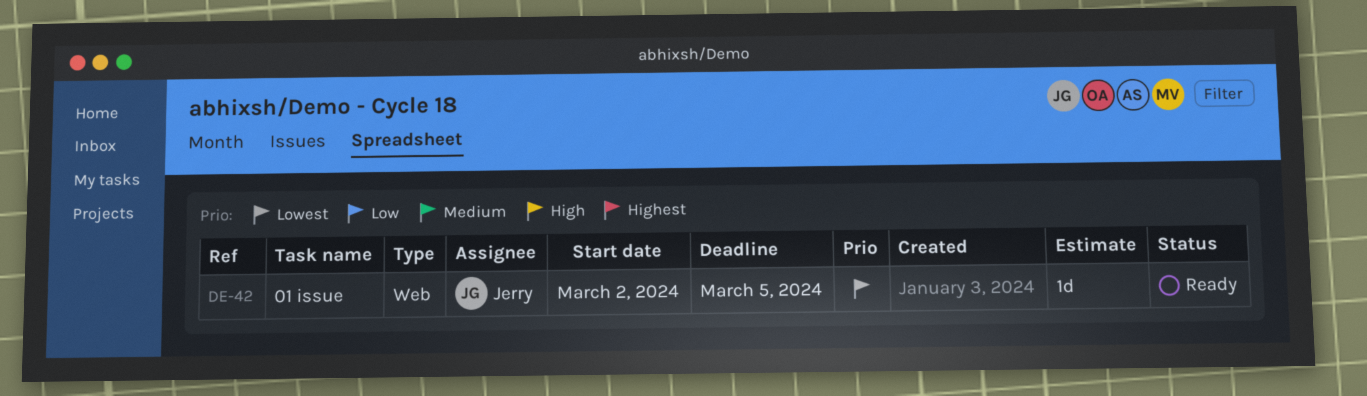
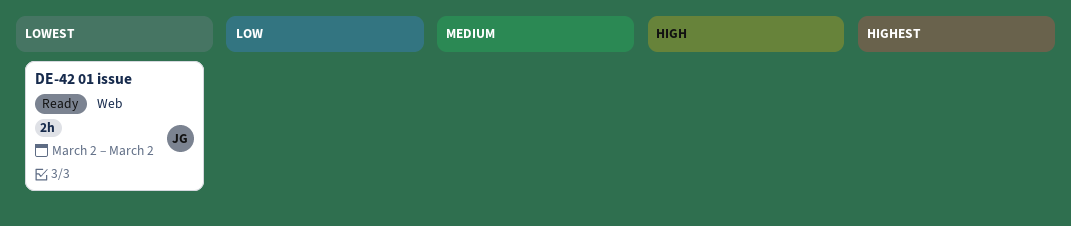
DE-42, estimate: 1d -> 2h
DE-42, due: Mar 5 -> Mar 2

